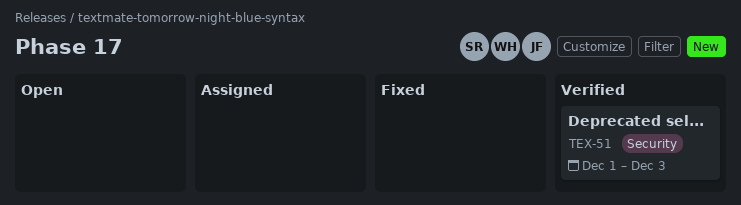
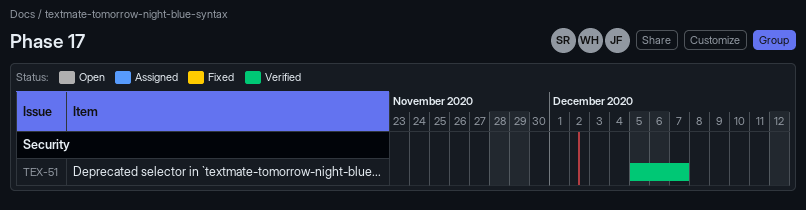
TEX-51, start: Dec 1 -> Dec 5
TEX-51, due: Dec 3 -> Dec 7

